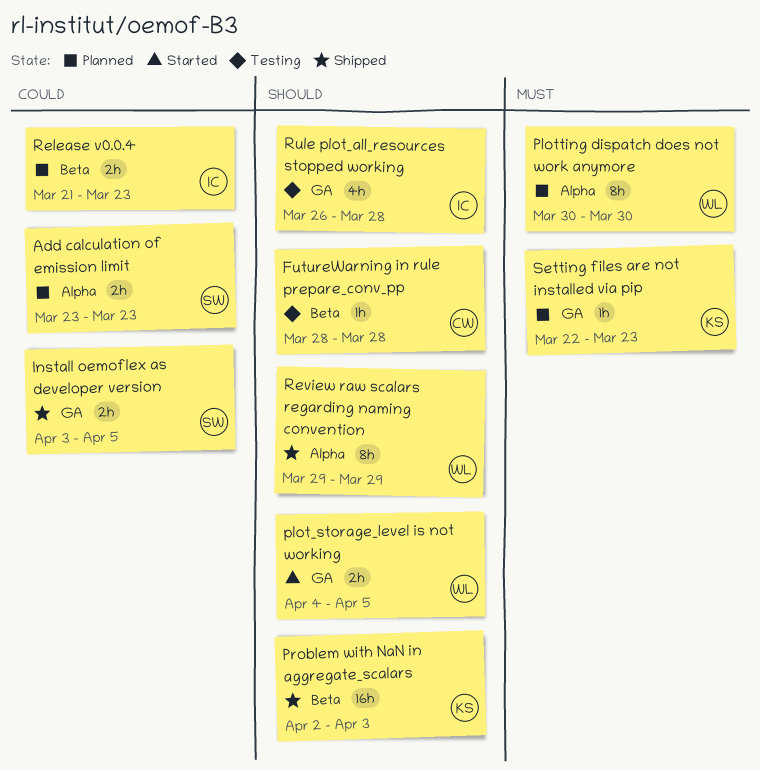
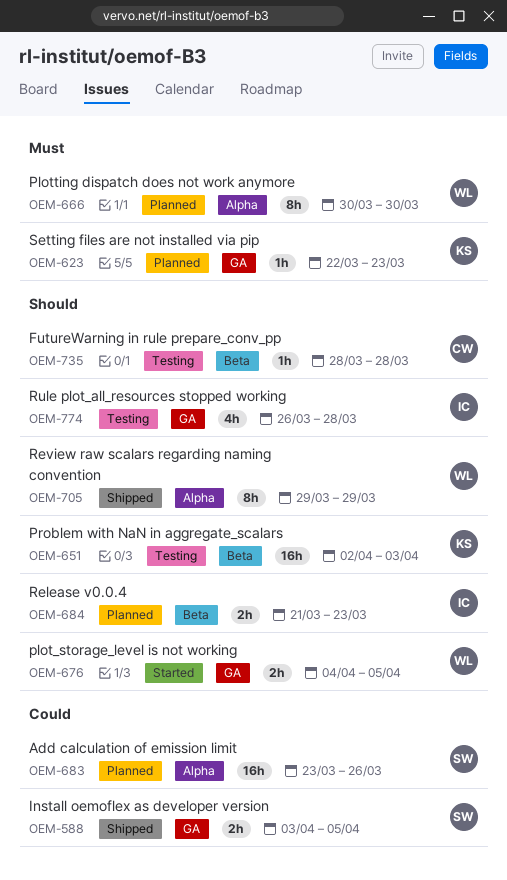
Add calculation of emission limit, estimate: 2h -> 16h
Add calculation of emission limit, due: Mar 23 -> Mar 26
Problem with NaN in aggregate_scalars, status: Shipped -> Testing
Release v0.0.4, priority: Could -> Should

